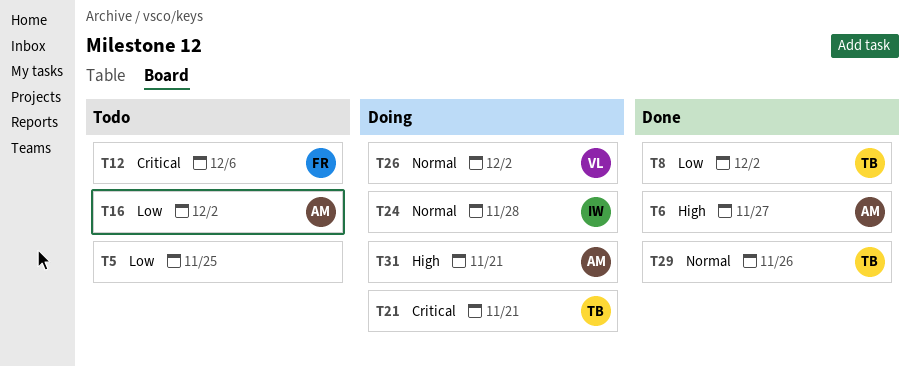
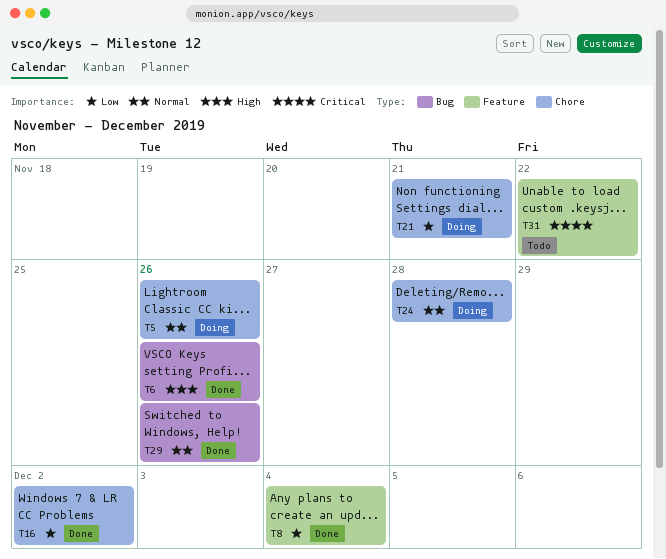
T5, status: Todo -> Doing
T5, priority: Low -> Normal
T5, due: Nov 25 -> Nov 26
T6, due: Nov 27 -> Nov 26
T8, due: Dec 2 -> Dec 4
T12: present -> none
T16, status: Todo -> Done
T21, priority: Critical -> Low
T26: present -> none
T31, status: Doing -> Todo
T31, priority: High -> Critical
T31, due: Nov 21 -> Nov 22

